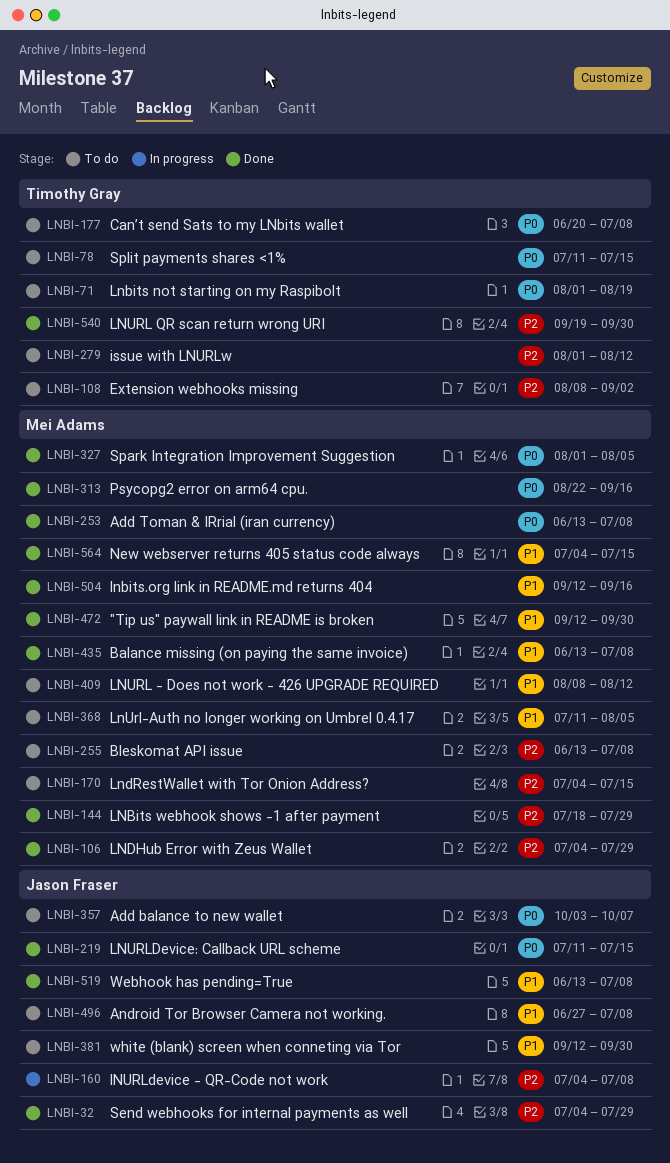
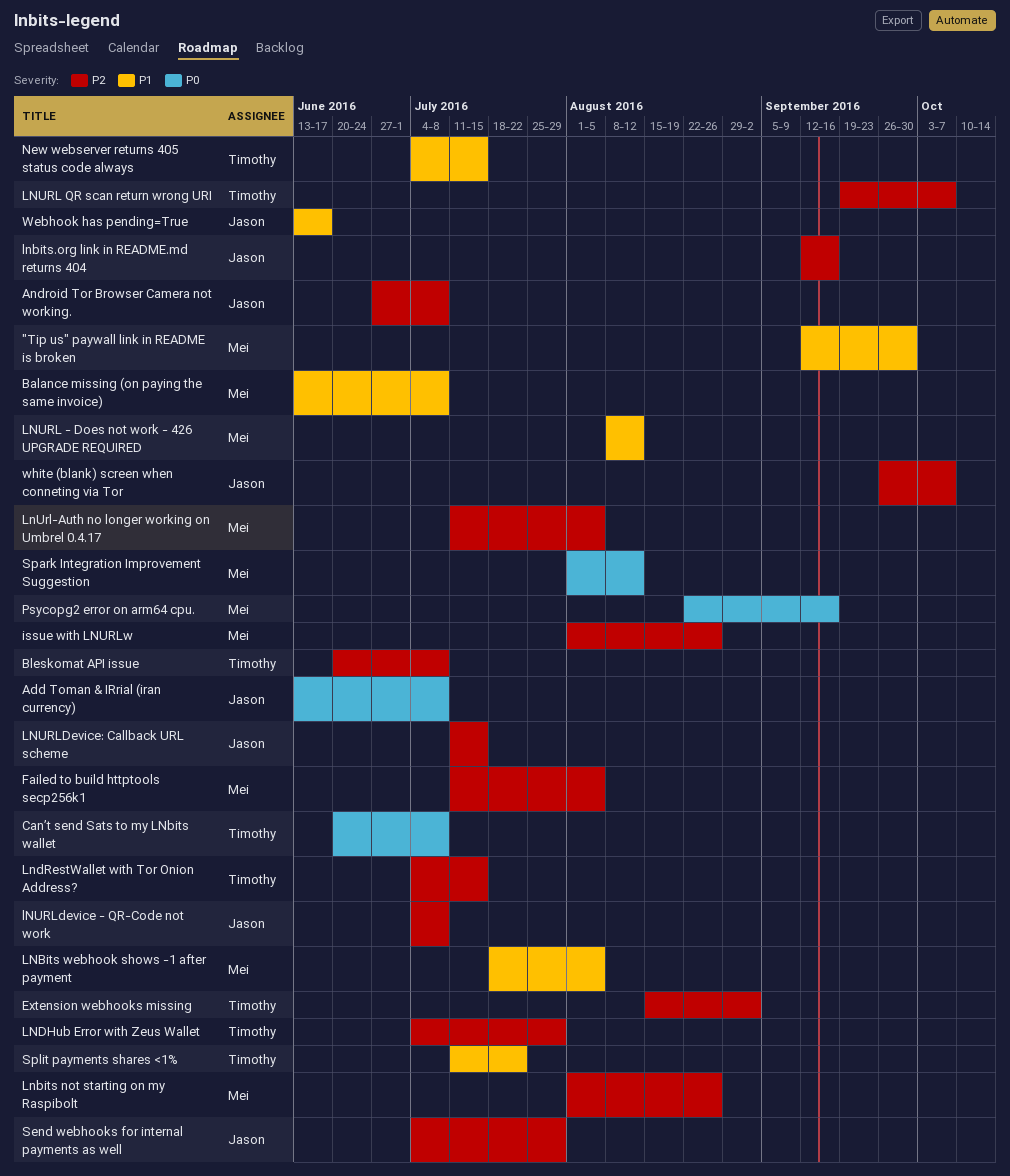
Add balance to new wallet: present -> none
Add Toman & IRrial (iran currency), owner: Mei Adams -> Jason Fraser
Android Tor Browser Camera not working., priority: P1 -> P2
Bleskomat API issue, owner: Mei Adams -> Timothy Gray
Bleskomat API issue, start: Jun 13 -> Jun 20
Extension webhooks missing, start: Aug 8 -> Aug 15
Failed to build httptools secp256k1: none -> present
issue with LNURLw, owner: Timothy Gray -> Mei Adams
issue with LNURLw, due: Aug 12 -> Aug 26
Lnbits not starting on my Raspibolt, owner: Timothy Gray -> Mei Adams
Lnbits not starting on my Raspibolt, priority: P0 -> P2
Lnbits not starting on my Raspibolt, due: Aug 19 -> Aug 26
LNBits webhook shows -1 after payment, priority: P2 -> P1
LNBits webhook shows -1 after payment, due: Jul 29 -> Aug 5
lnbits.org link in README.md returns 404, owner: Mei Adams -> Jason Fraser
lnbits.org link in README.md returns 404, priority: P1 -> P2
LNDHub Error with Zeus Wallet, owner: Mei Adams -> Timothy Gray
LndRestWallet with Tor Onion Address?, owner: Mei Adams -> Timothy Gray
LNURL QR scan return wrong URI, due: Sep 30 -> Oct 7
LnUrl-Auth no longer working on Umbrel 0.4.17, priority: P1 -> P2
LNURLDevice: Callback URL scheme, priority: P0 -> P2
New webserver returns 405 status code always, owner: Mei Adams -> Timothy Gray
Spark Integration Improvement Suggestion, due: Aug 5 -> Aug 12
Split payments shares <1%, priority: P0 -> P1
Split payments shares <1%, due: Jul 15 -> Jul 22
Webhook has pending=True, due: Jul 8 -> Jun 17
white (blank) screen when conneting via Tor, priority: P1 -> P2
white (blank) screen when conneting via Tor, start: Sep 12 -> Sep 26
white (blank) screen when conneting via Tor, due: Sep 30 -> Oct 7

